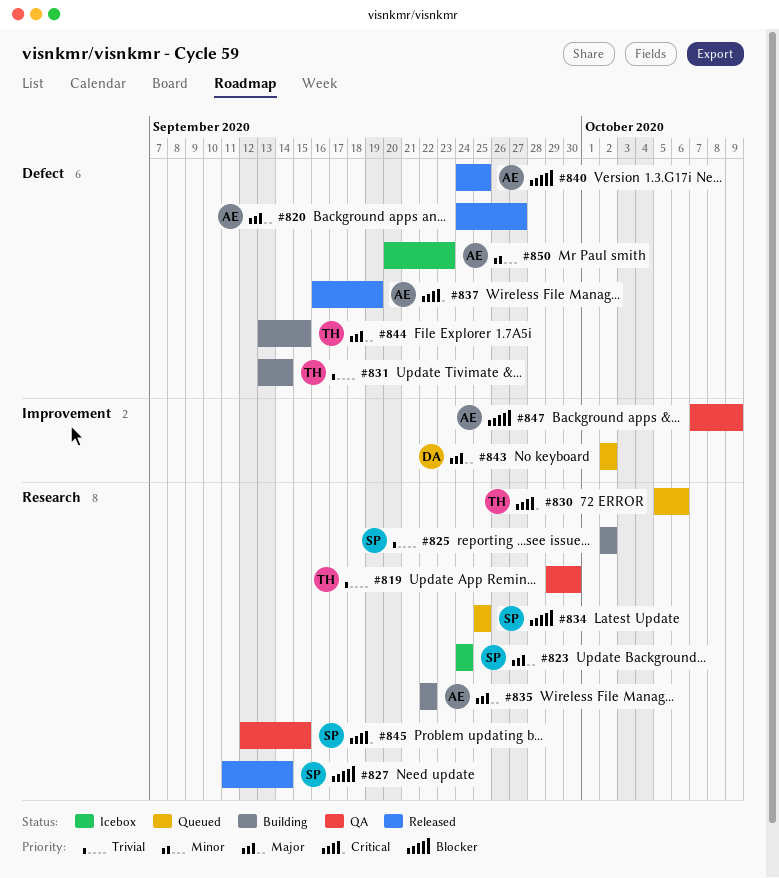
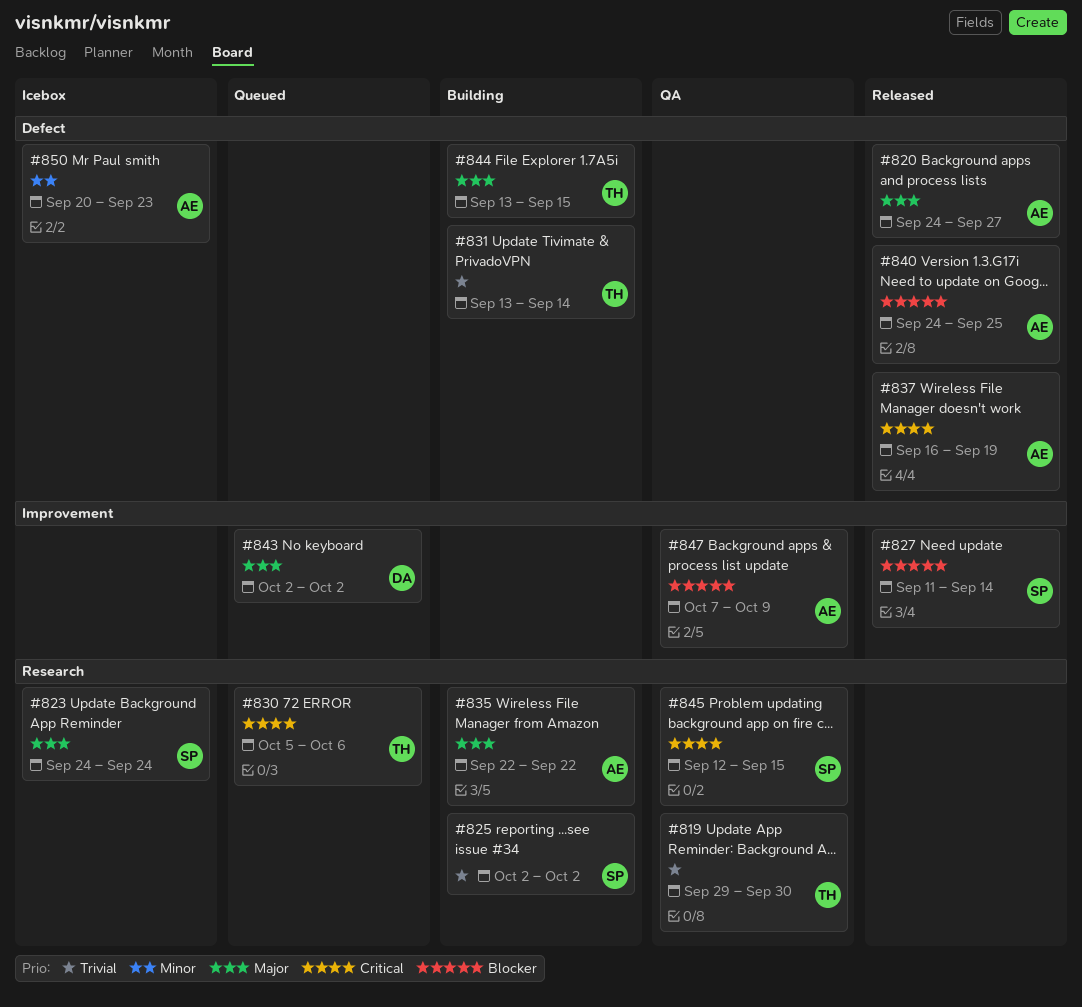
#827, label: Research -> Improvement
#834: present -> none

